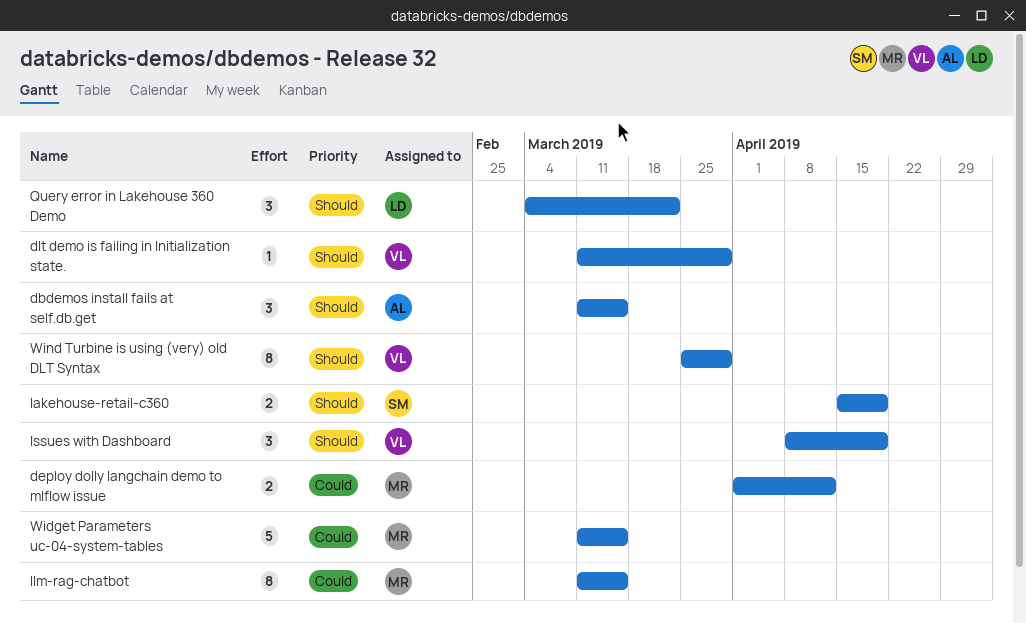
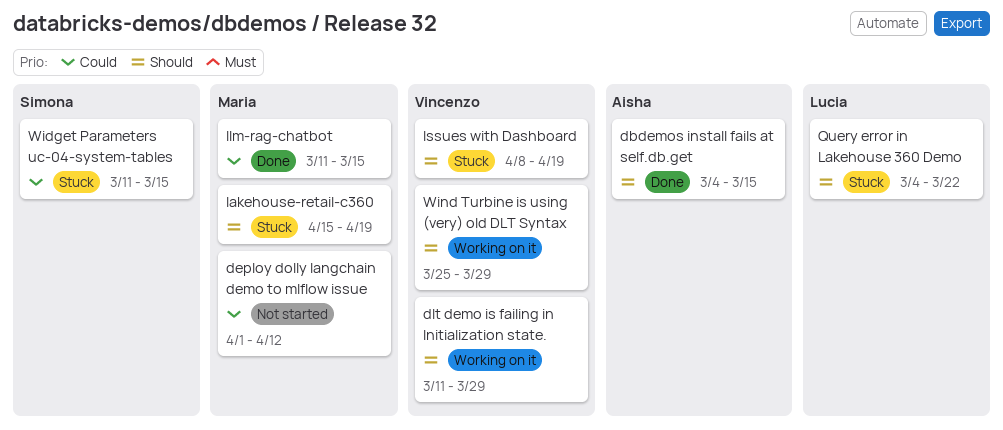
dbdemos install fails at self.db.get, start: Mar 11 -> Mar 4
lakehouse-retail-c360, owner: Simona -> Maria
Widget Parameters uc-04-system-tables, owner: Maria -> Simona

